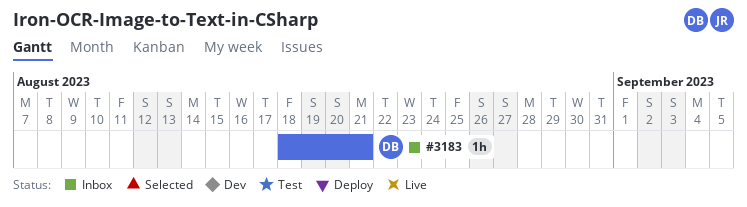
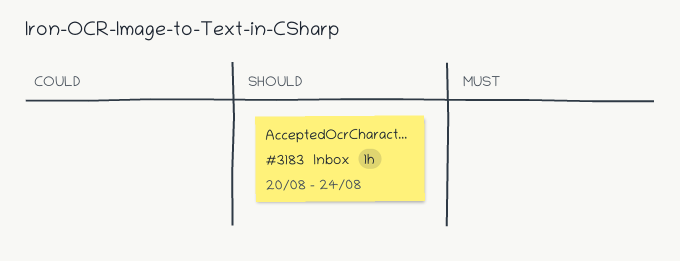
#3183, start: Aug 18 -> Aug 20
#3183, due: Aug 21 -> Aug 24

